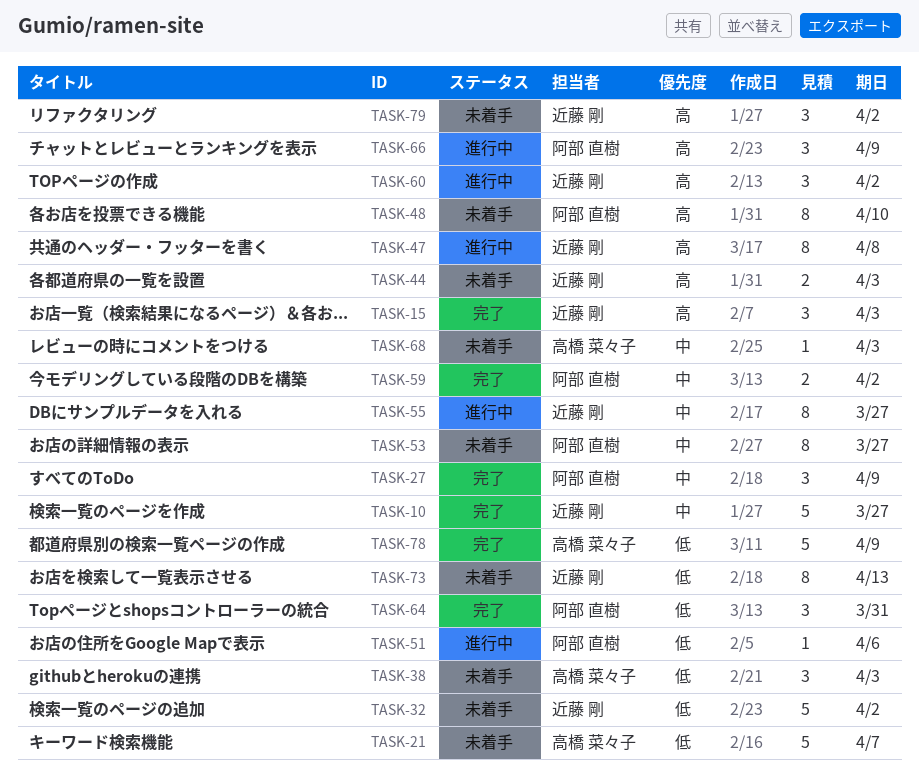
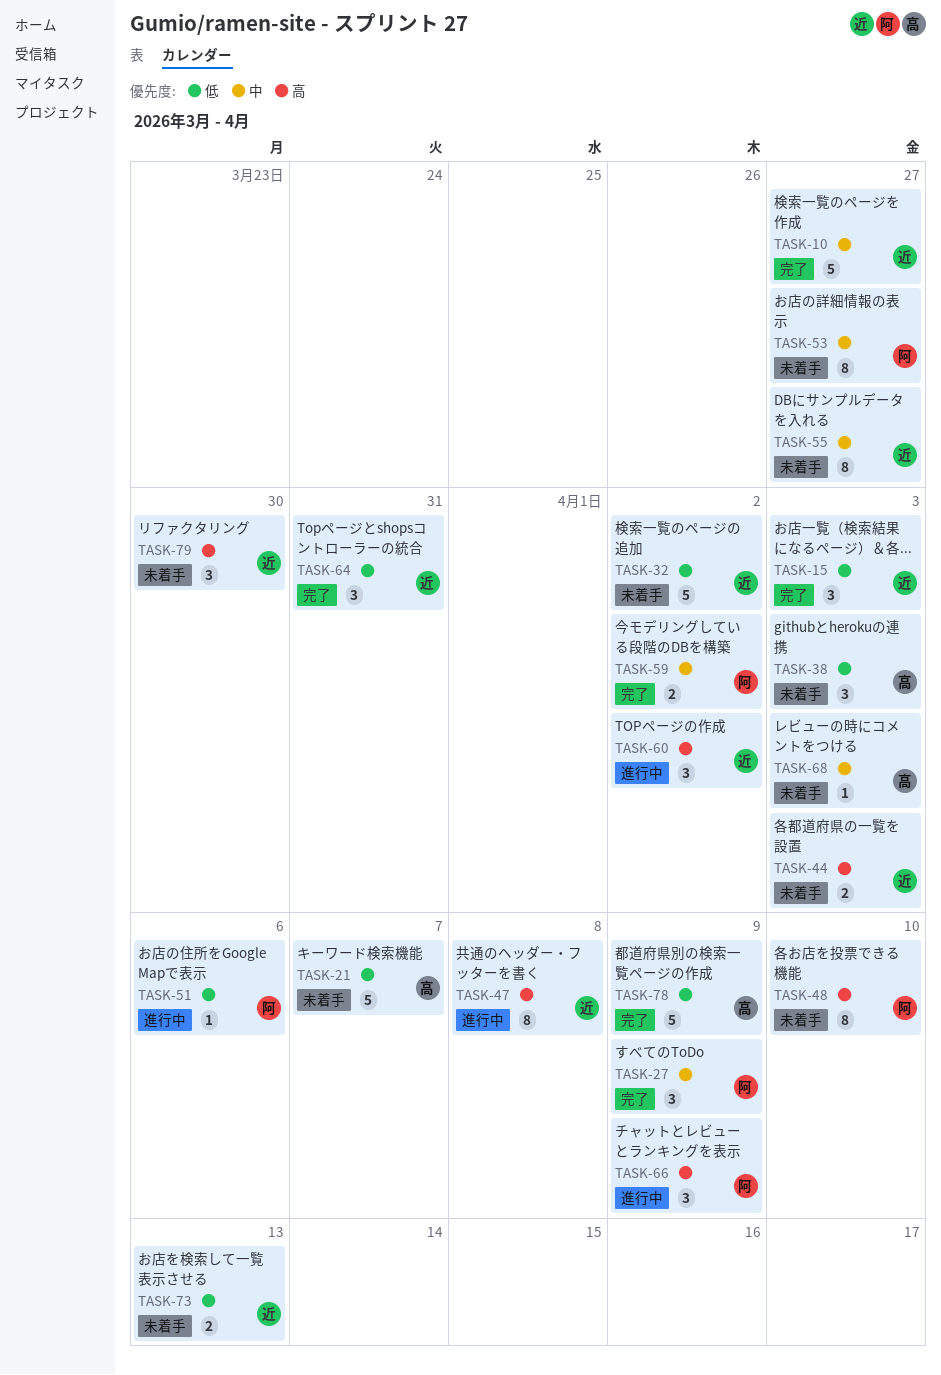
TASK-15, priority: 高 -> 低
TASK-55, status: 進行中 -> 未着手
TASK-64, owner: 阿部 直樹 -> 近藤 剛
TASK-73, estimate: 8 -> 2
TASK-79, due: Apr 2 -> Mar 30

